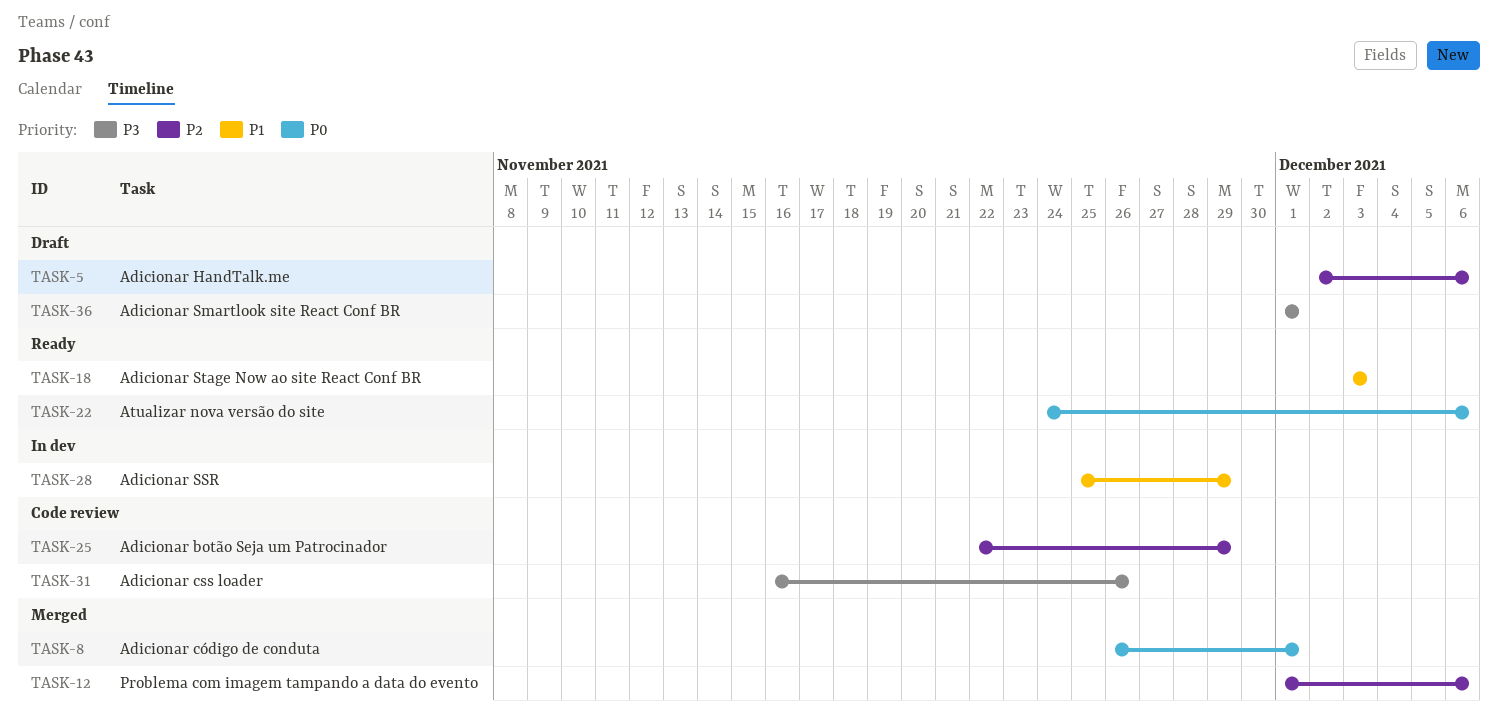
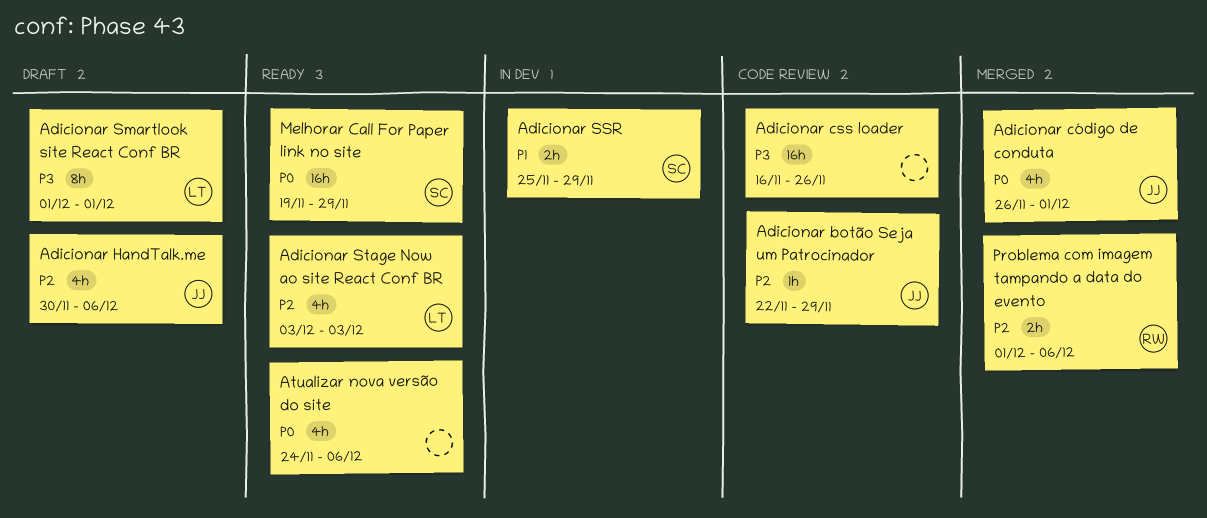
Adicionar HandTalk.me, start: Dec 2 -> Nov 30
Adicionar Stage Now ao site React Conf BR, priority: P1 -> P2
Melhorar Call For Paper link no site: none -> present

